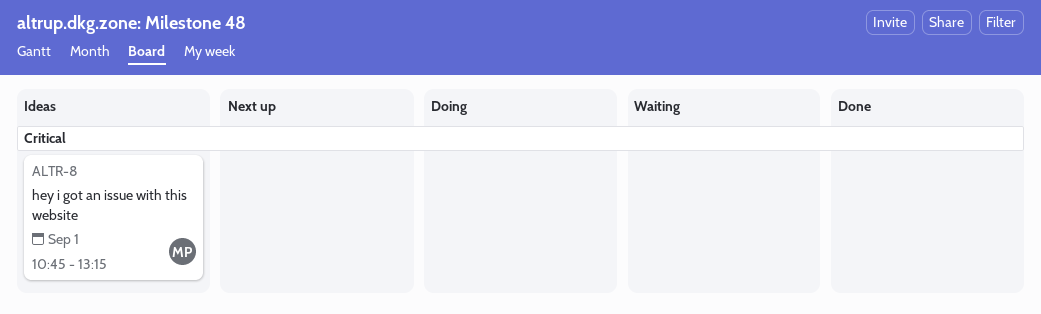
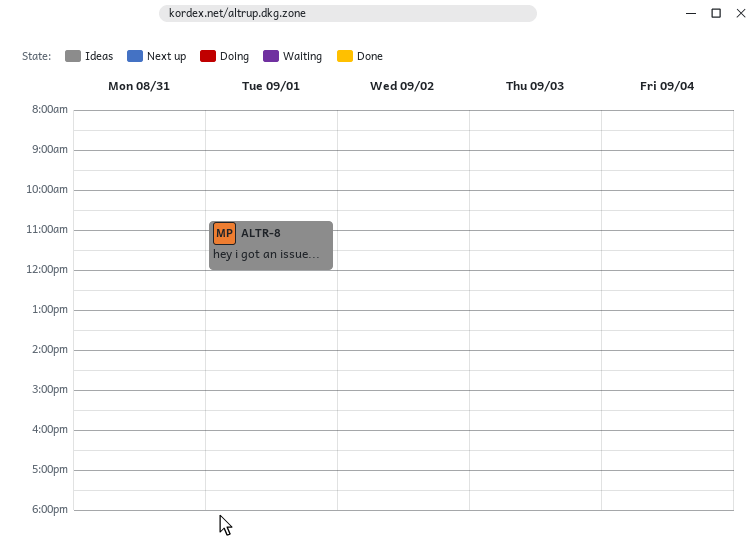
ALTR-8, ends: 13:15 -> 12:00

